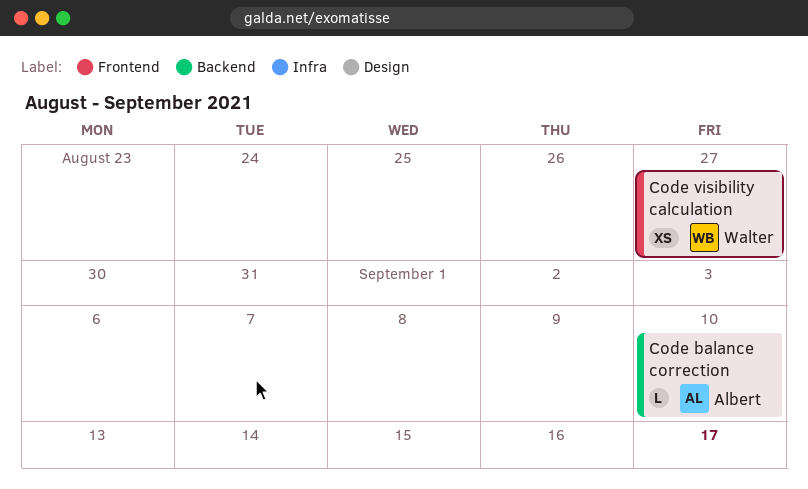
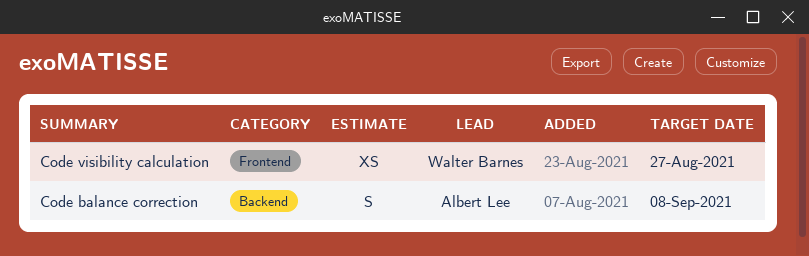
Code balance correction, estimate: L -> S
Code balance correction, due: Sep 10 -> Sep 8

